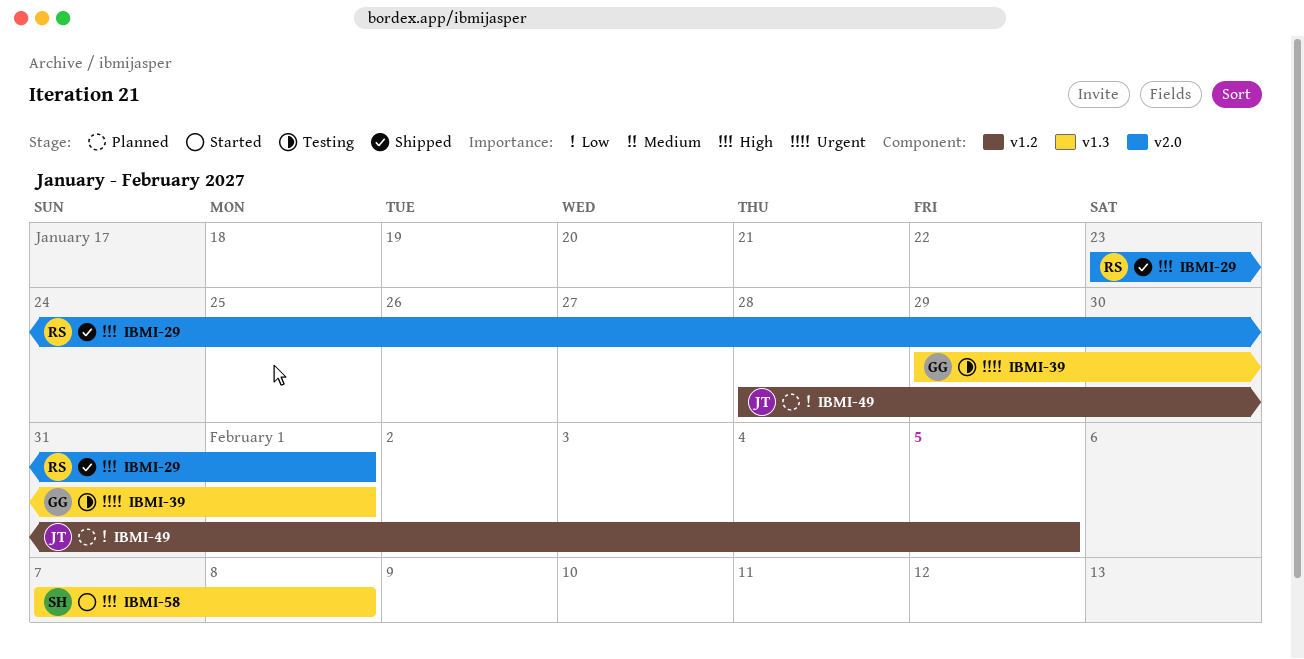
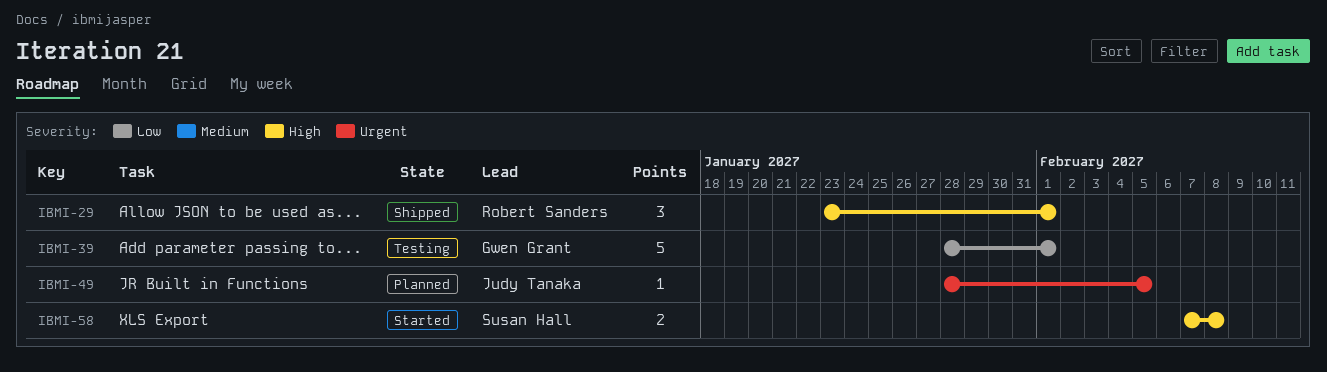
IBMI-39, priority: Urgent -> Low
IBMI-39, start: Jan 29 -> Jan 28
IBMI-49, priority: Low -> Urgent

